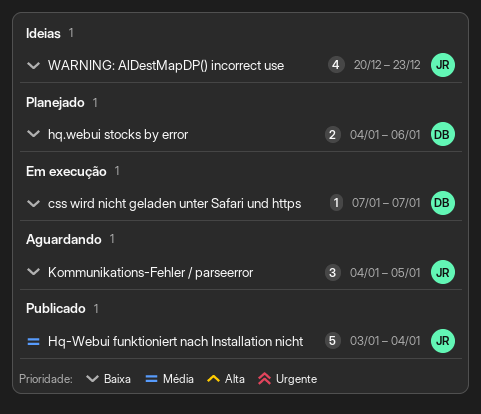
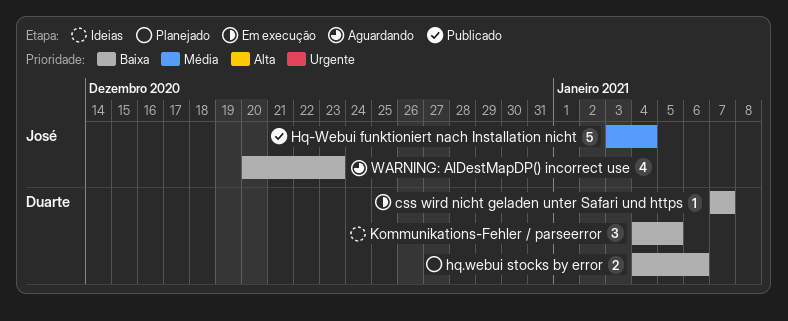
Kommunikations-Fehler / parseerror, status: Aguardando -> Ideias
Kommunikations-Fehler / parseerror, owner: José -> Duarte
WARNING: AlDestMapDP() incorrect use, status: Ideias -> Aguardando

